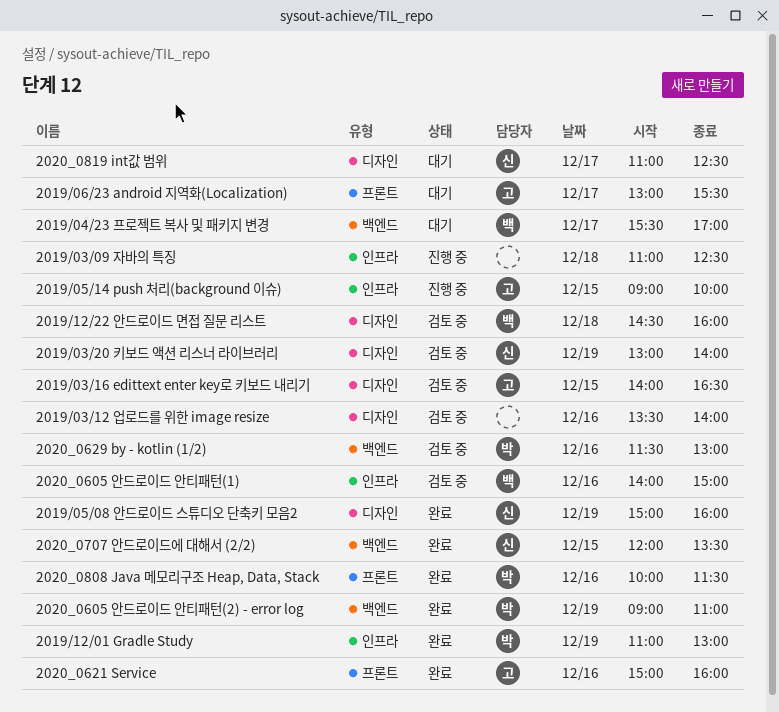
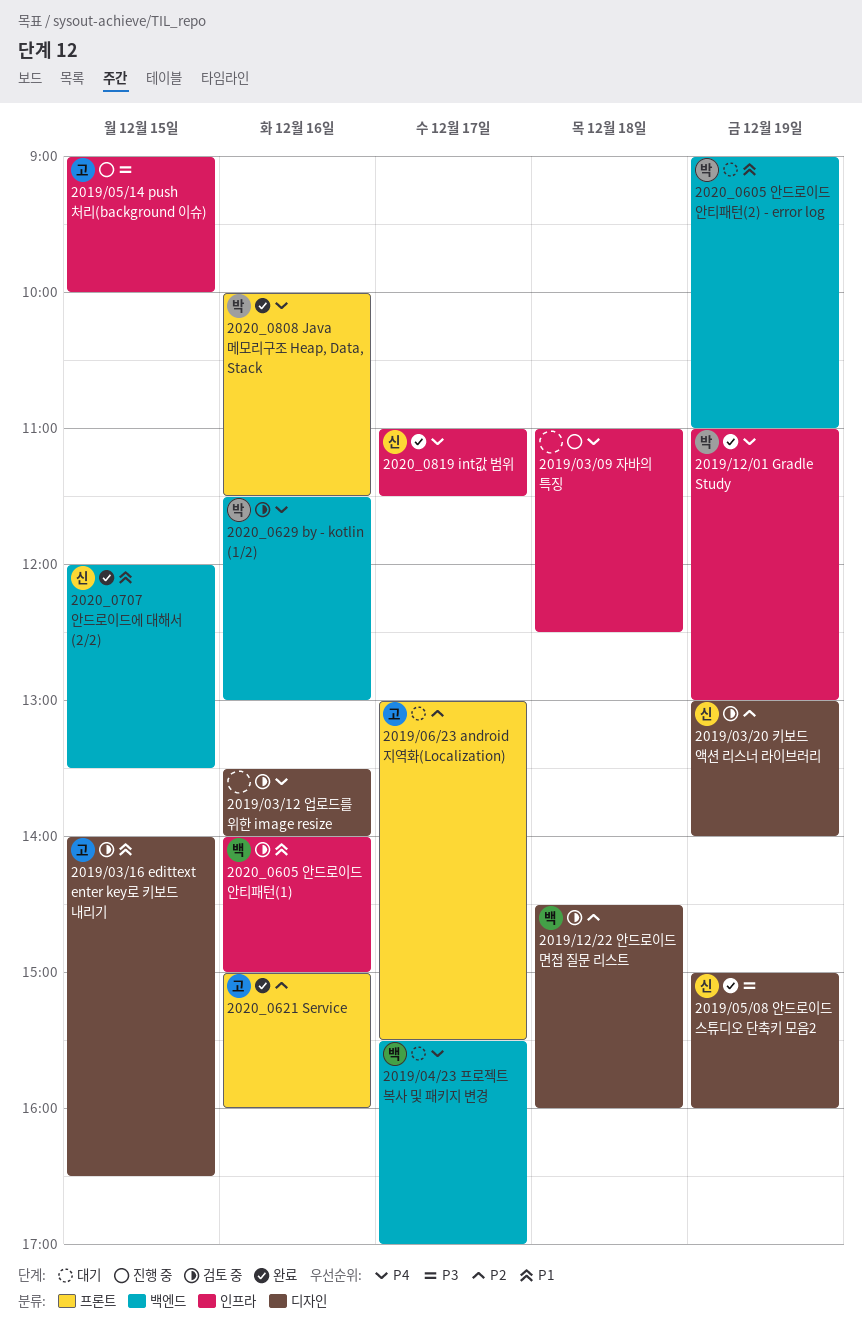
2020_0605 안드로이드 안티패턴(2) - error log, status: 완료 -> 대기
2020_0819 int값 범위, status: 대기 -> 완료
2020_0819 int값 범위, label: 디자인 -> 인프라
2020_0819 int값 범위, ends: 12:30 -> 11:30

